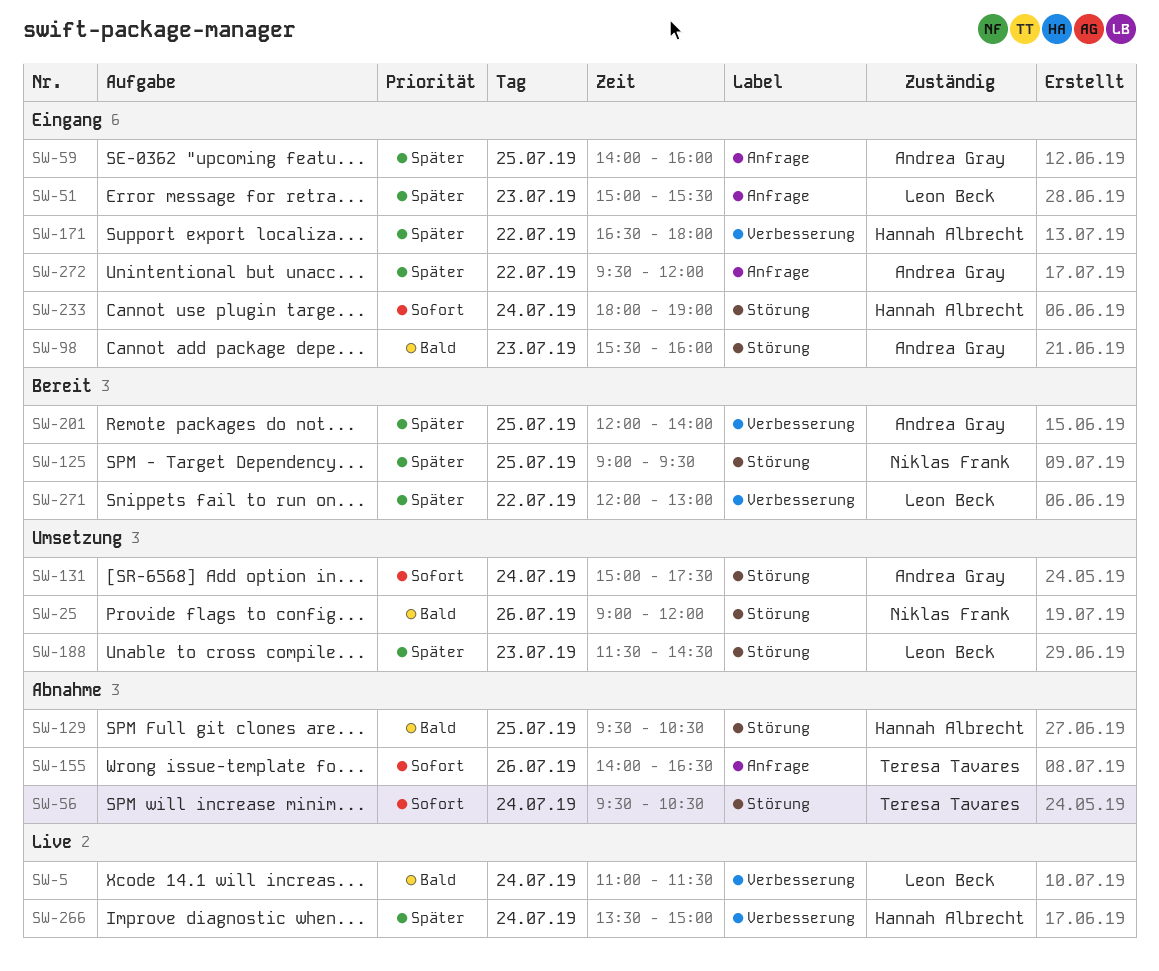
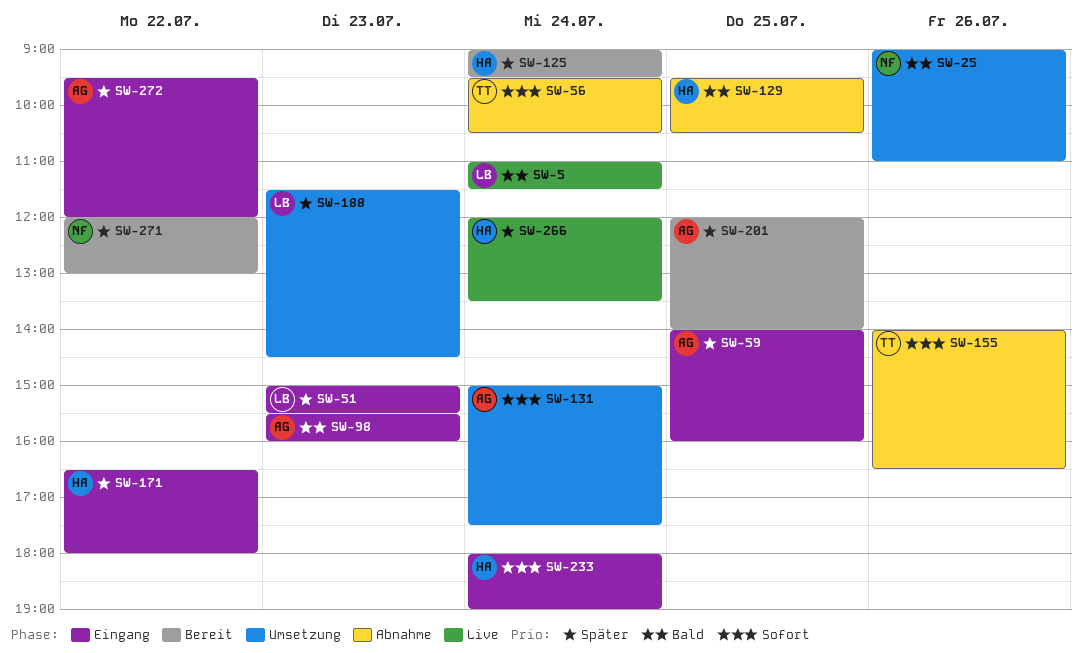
SW-25, ends: 12:00 -> 11:00
SW-125, owner: Niklas Frank -> Hannah Albrecht
SW-125, day: Jul 25 -> Jul 24
SW-266, begins: 13:30 -> 12:00
SW-266, ends: 15:00 -> 13:30
SW-271, owner: Leon Beck -> Niklas Frank

